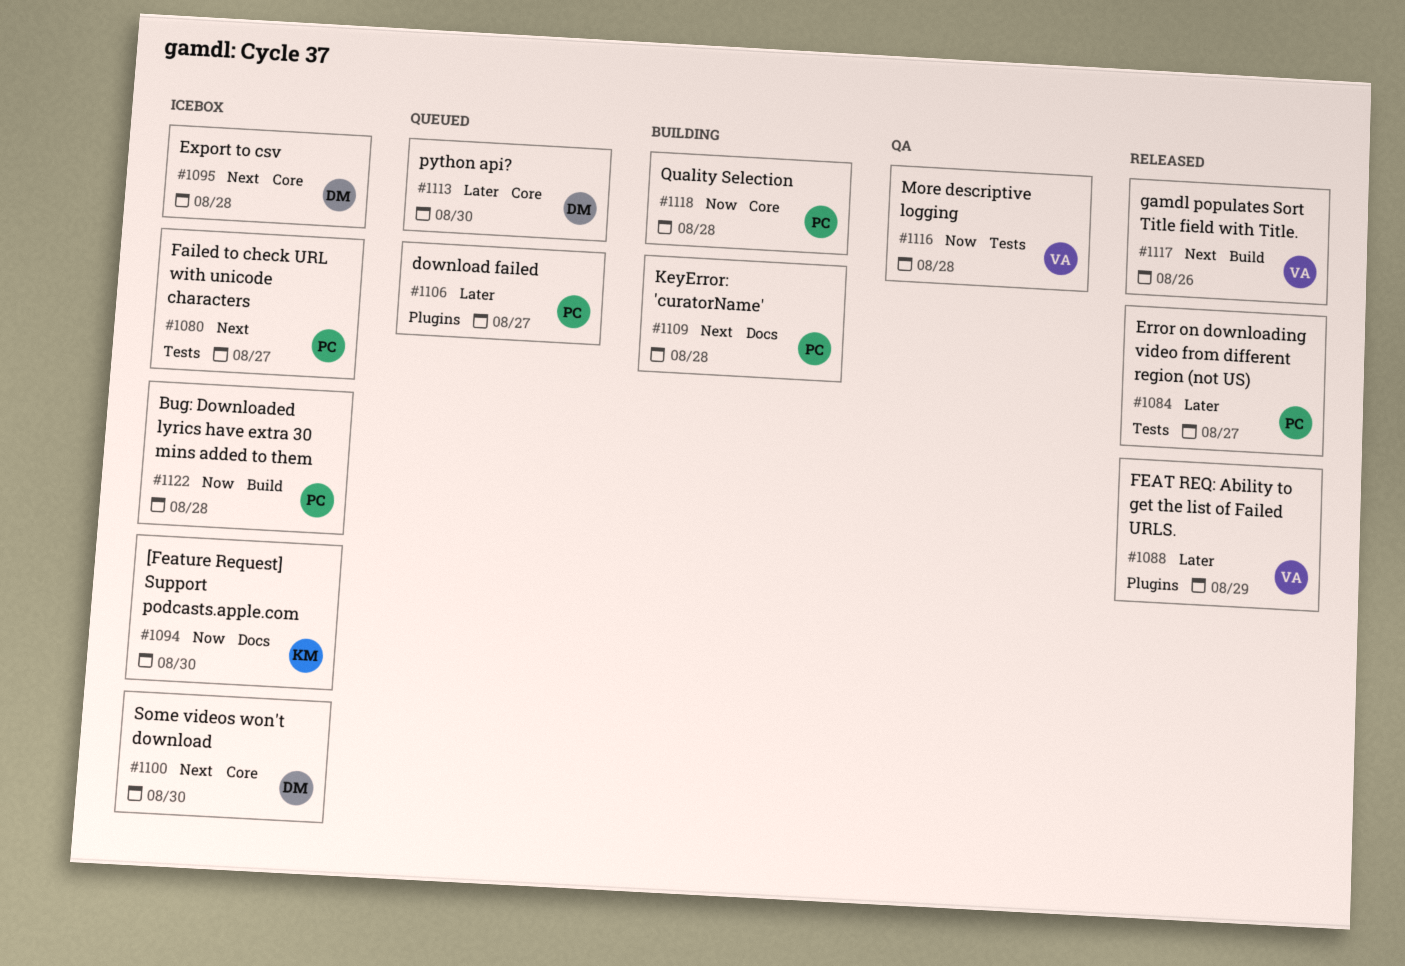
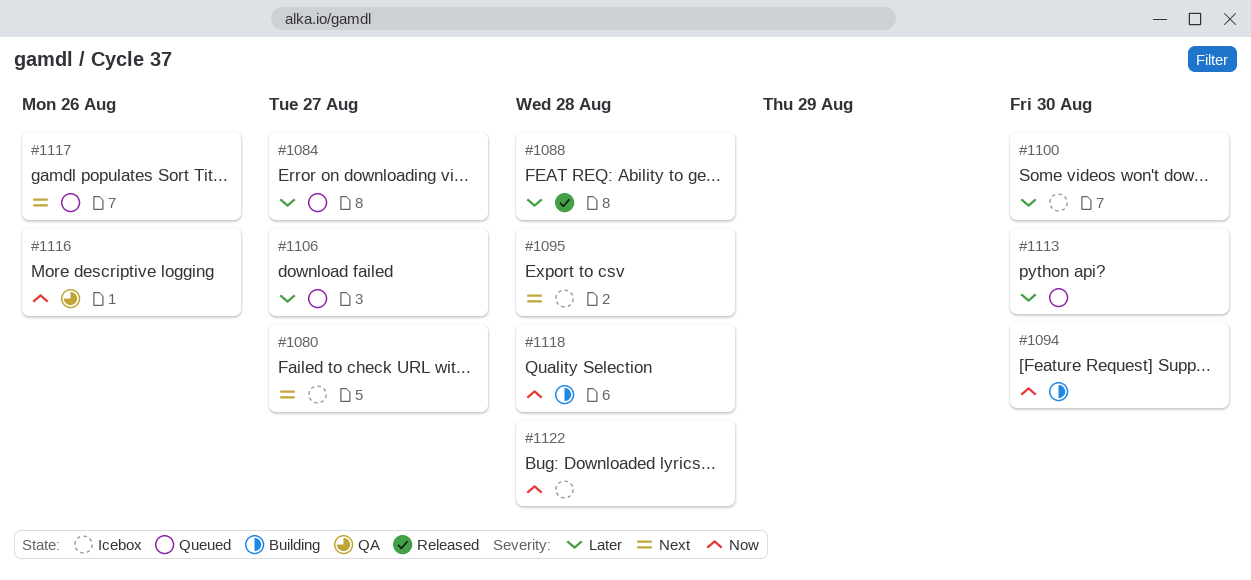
#1084, status: Released -> Queued
#1088, due: Aug 29 -> Aug 28
#1094, status: Icebox -> Building
#1100, priority: Next -> Later
#1109: present -> none
#1116, due: Aug 28 -> Aug 26
#1117, status: Released -> Queued

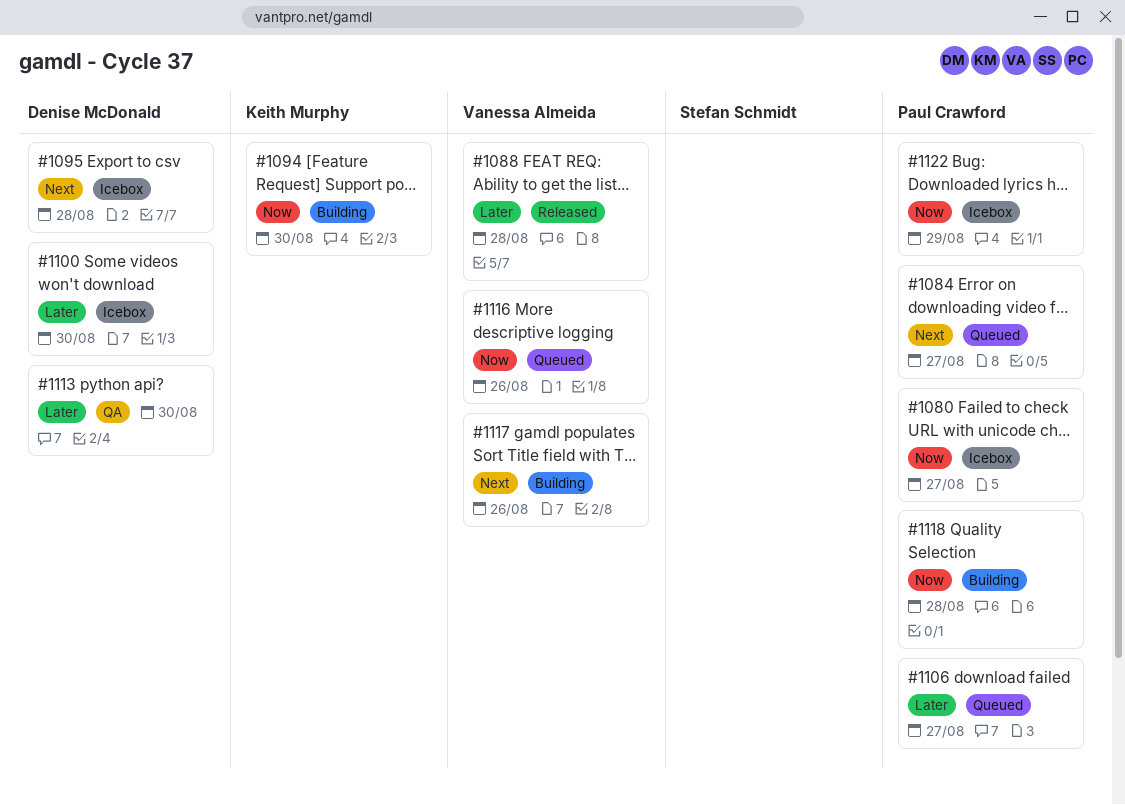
#1080, priority: Next -> Now
#1084, priority: Later -> Next
#1113, status: Queued -> QA
#1116, status: QA -> Queued
#1117, status: Queued -> Building
#1122, due: Aug 28 -> Aug 29

